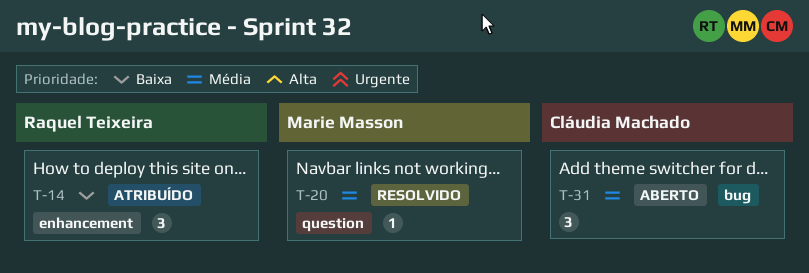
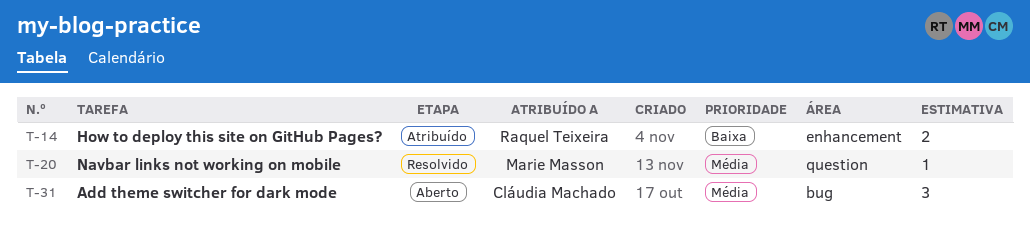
T-14, estimate: 3 -> 2

